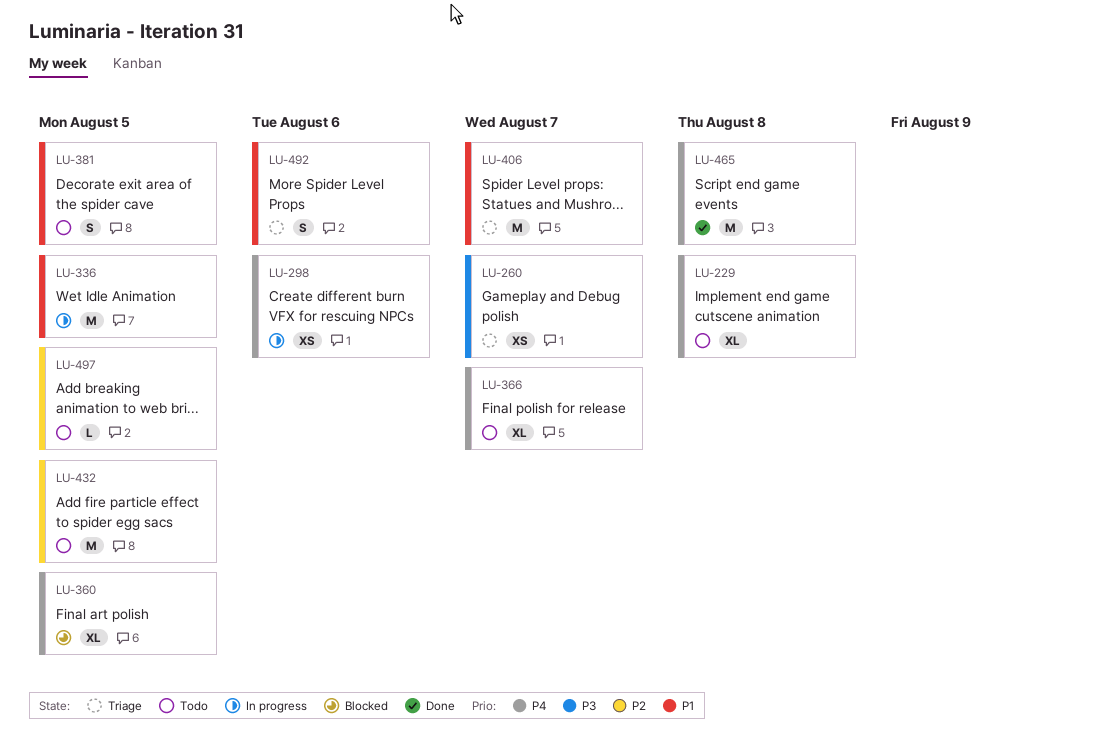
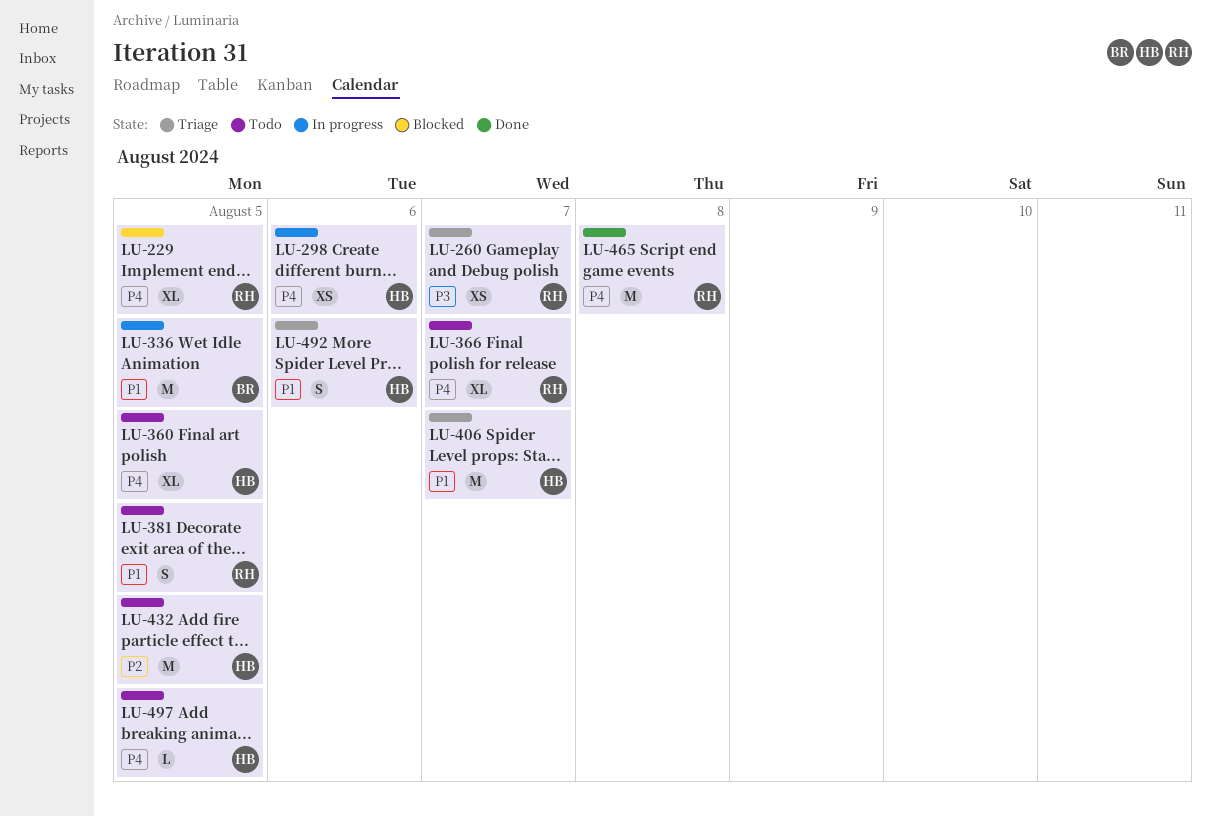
LU-229, status: Todo -> Blocked
LU-229, due: Aug 8 -> Aug 5
LU-360, status: Blocked -> Todo
LU-497, priority: P2 -> P4

